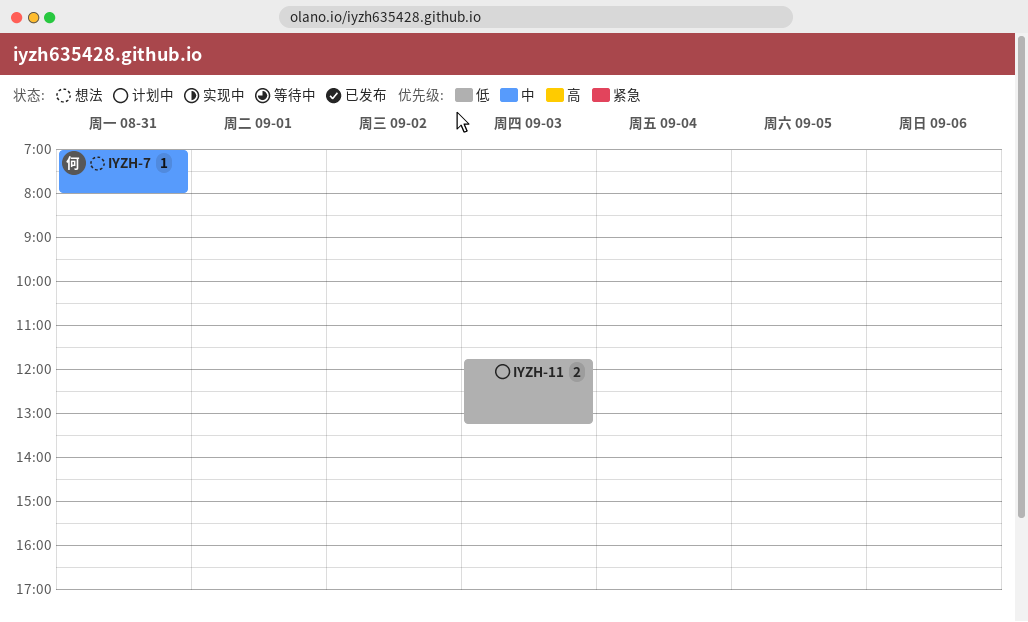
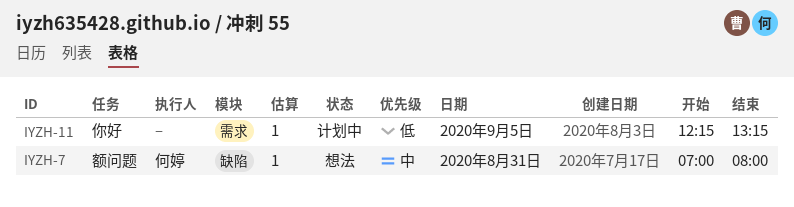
IYZH-11, estimate: 2 -> 1
IYZH-11, day: Sep 3 -> Sep 5
IYZH-11, begins: 11:45 -> 12:15

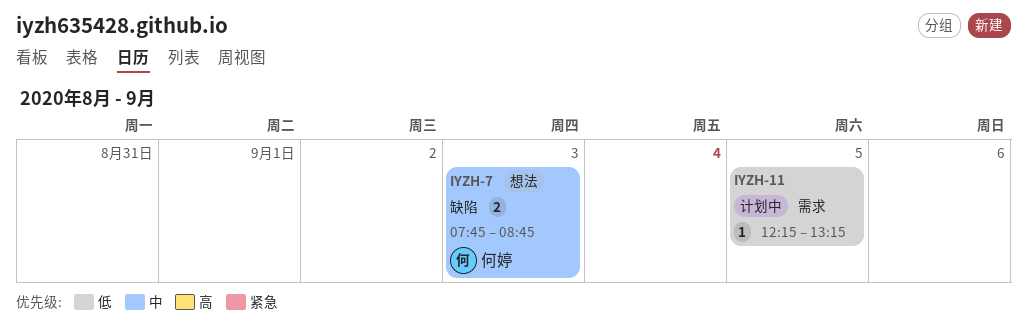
IYZH-7, estimate: 1 -> 2
IYZH-7, day: Aug 31 -> Sep 3
IYZH-7, begins: 07:00 -> 07:45
IYZH-7, ends: 08:00 -> 08:45

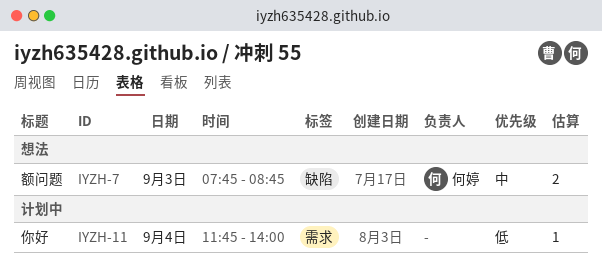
IYZH-11, day: Sep 5 -> Sep 4
IYZH-11, begins: 12:15 -> 11:45
IYZH-11, ends: 13:15 -> 14:00

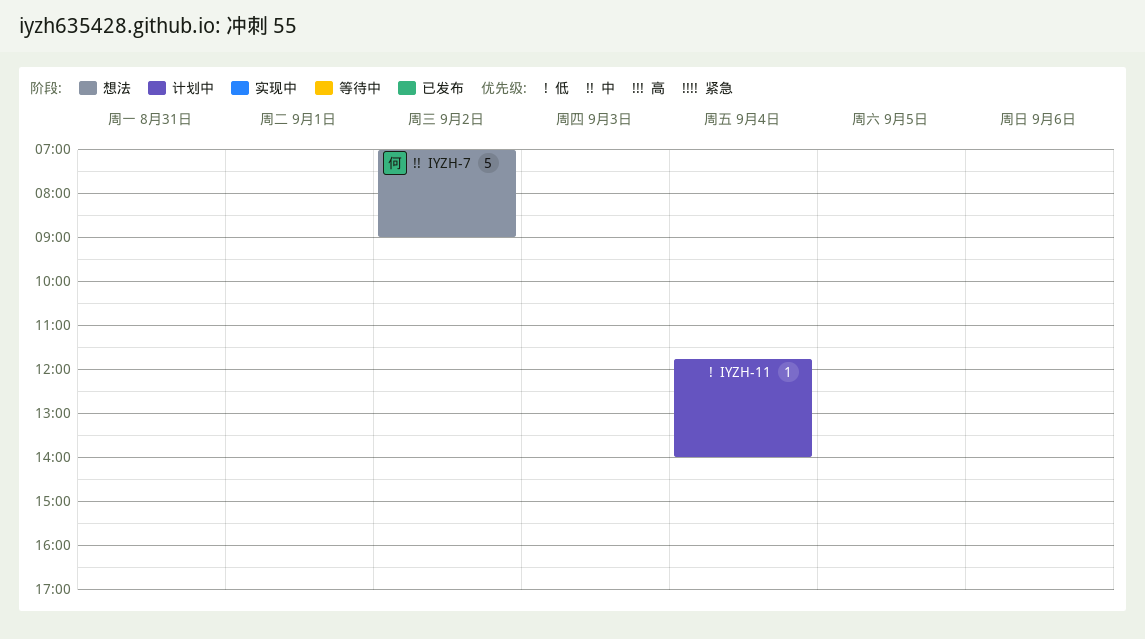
IYZH-7, estimate: 2 -> 5
IYZH-7, day: Sep 3 -> Sep 2
IYZH-7, begins: 07:45 -> 07:00
IYZH-7, ends: 08:45 -> 09:00

